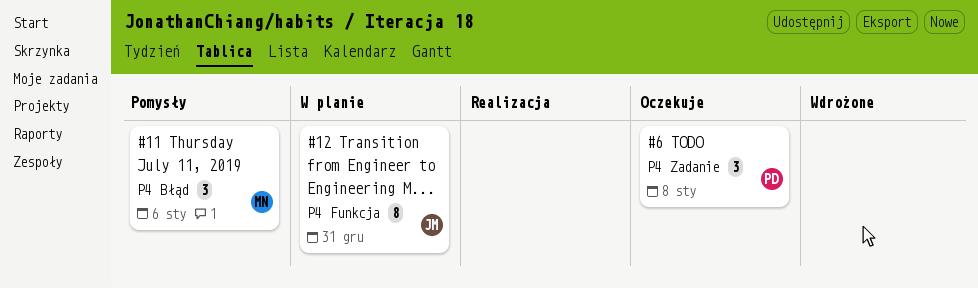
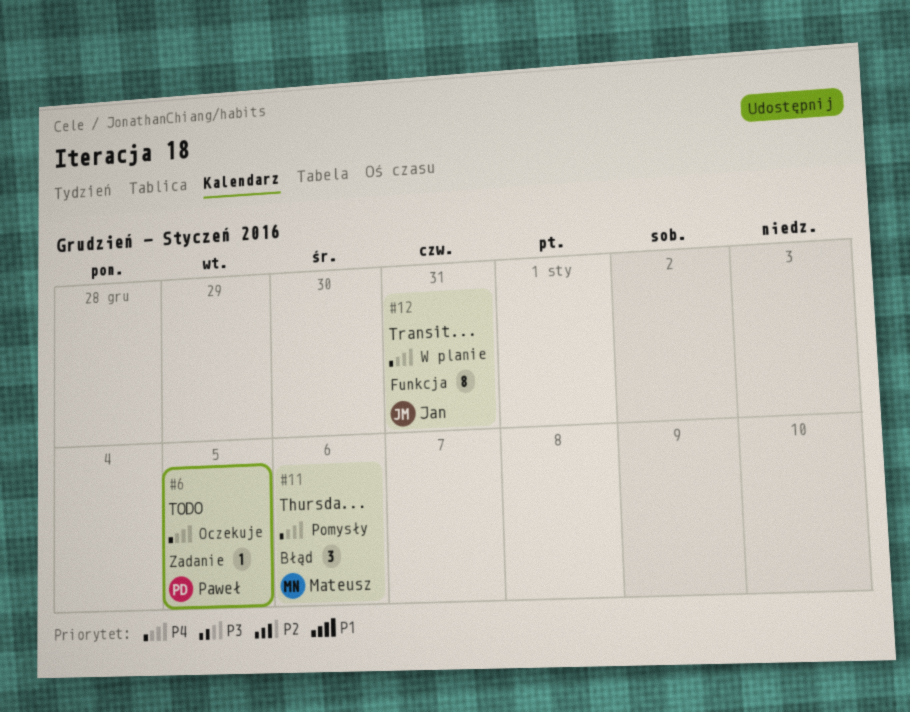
#6, estimate: 3 -> 1
#6, due: Jan 8 -> Jan 5

